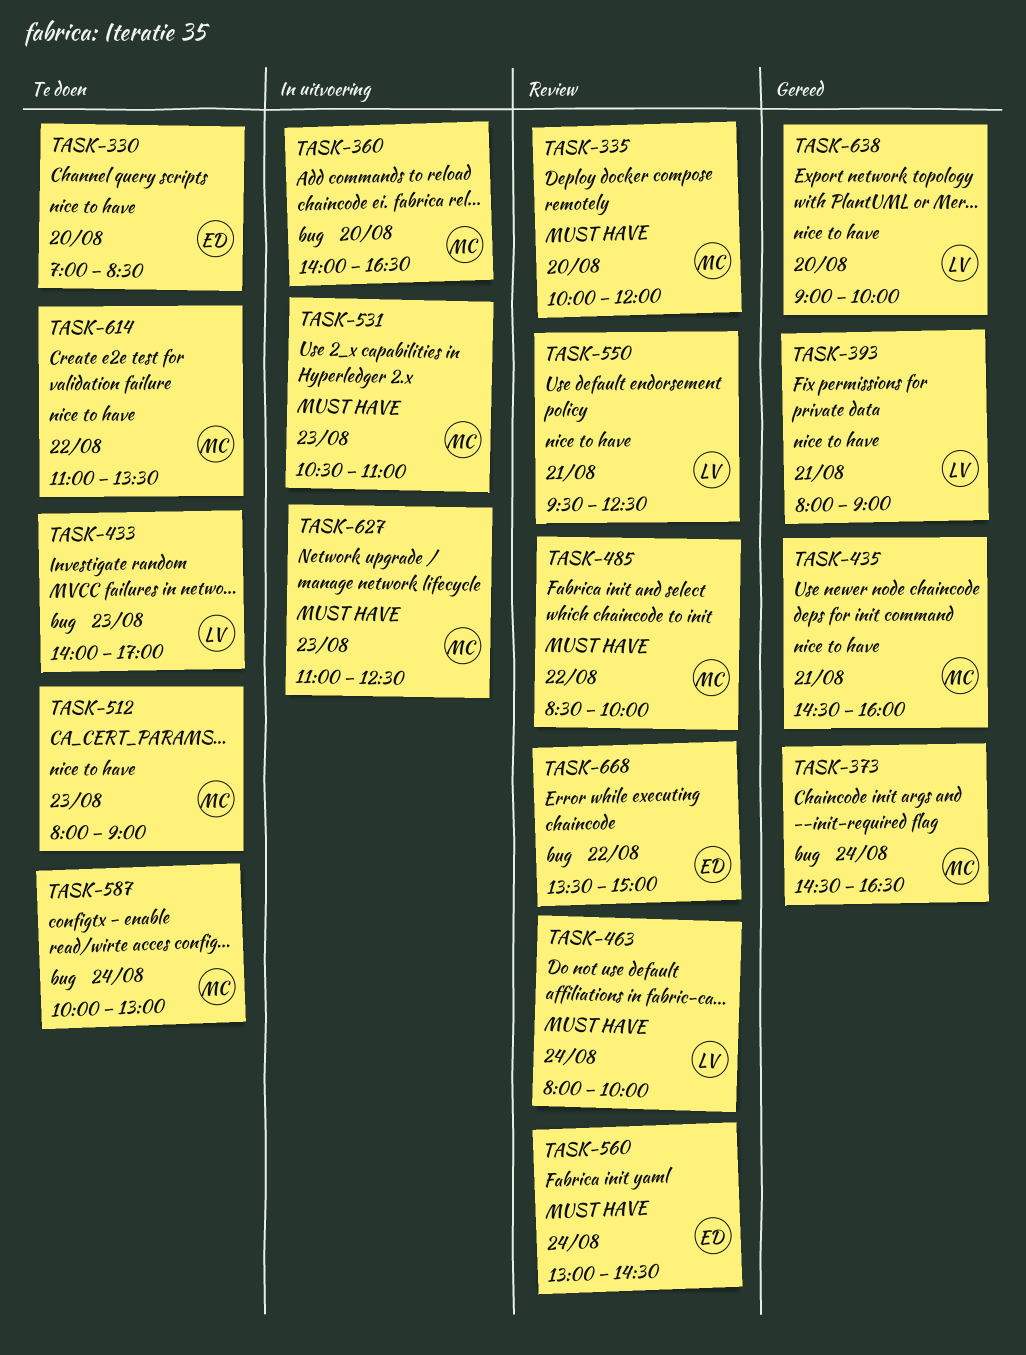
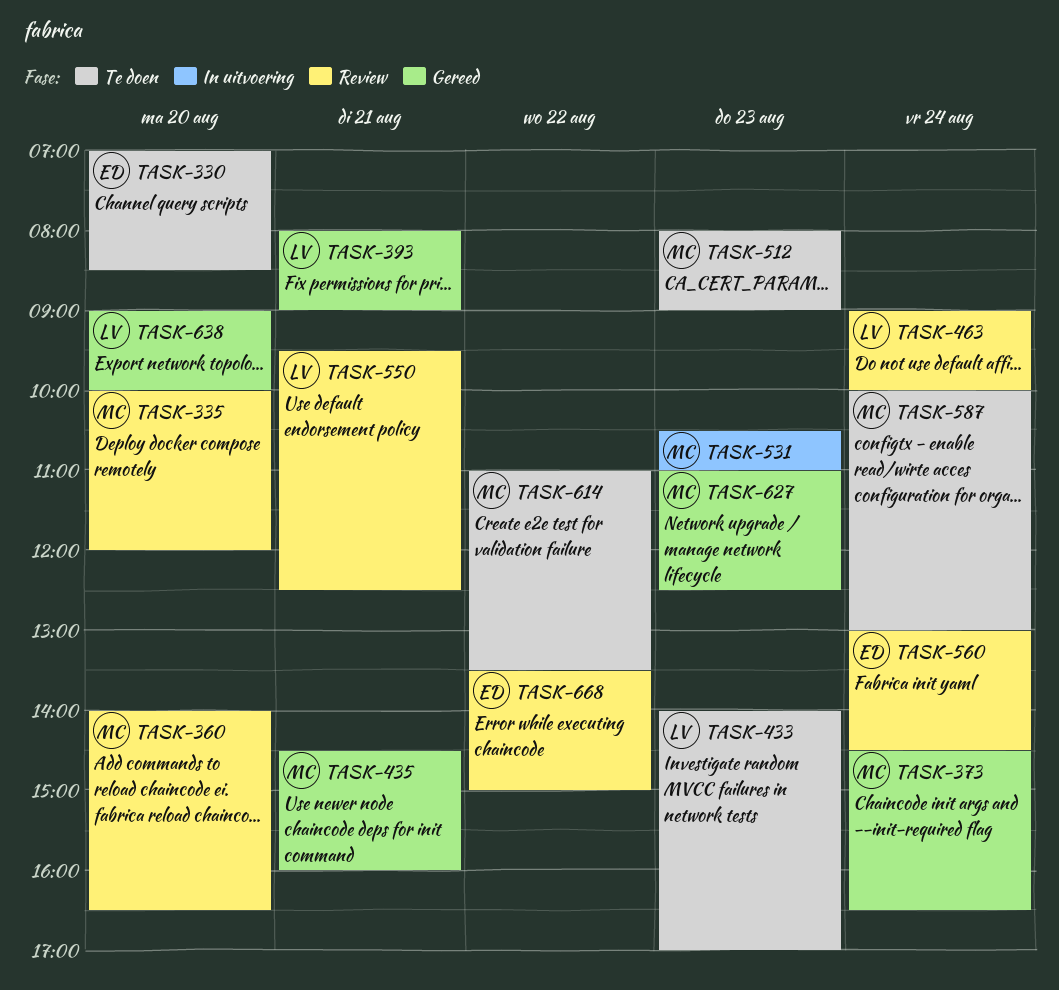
TASK-360, status: In uitvoering -> Review
TASK-463, begins: 08:00 -> 09:00
TASK-485: present -> none
TASK-627, status: In uitvoering -> Gereed

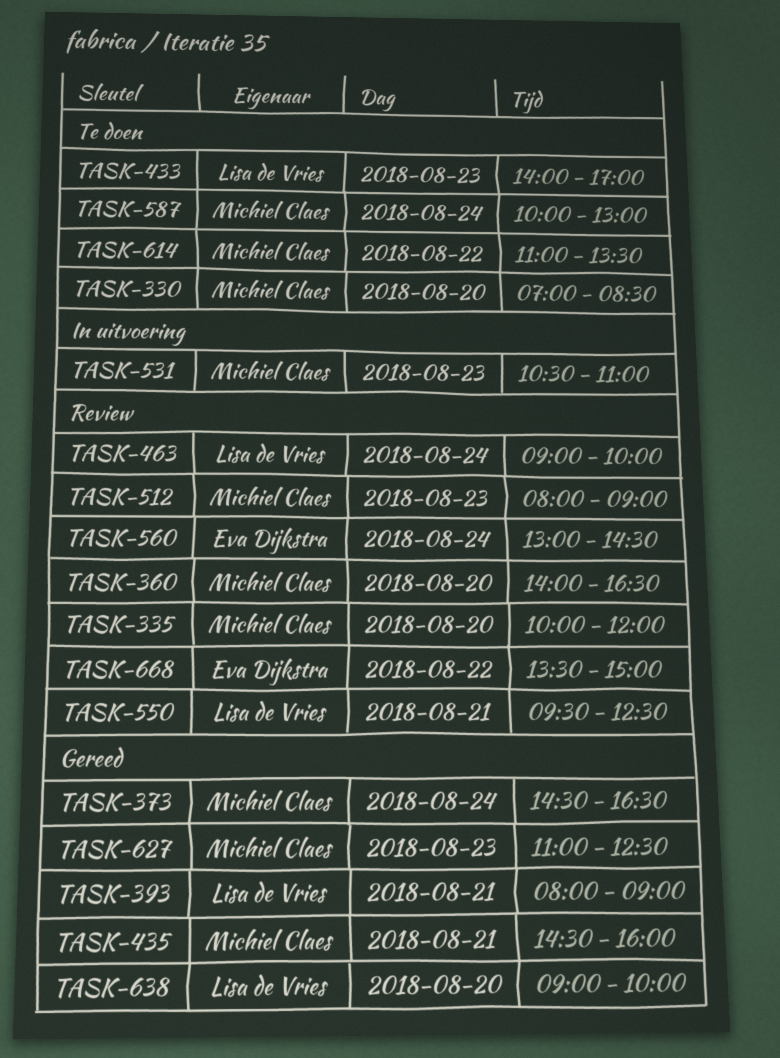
TASK-330, owner: Eva Dijkstra -> Michiel Claes
TASK-512, status: Te doen -> Review

